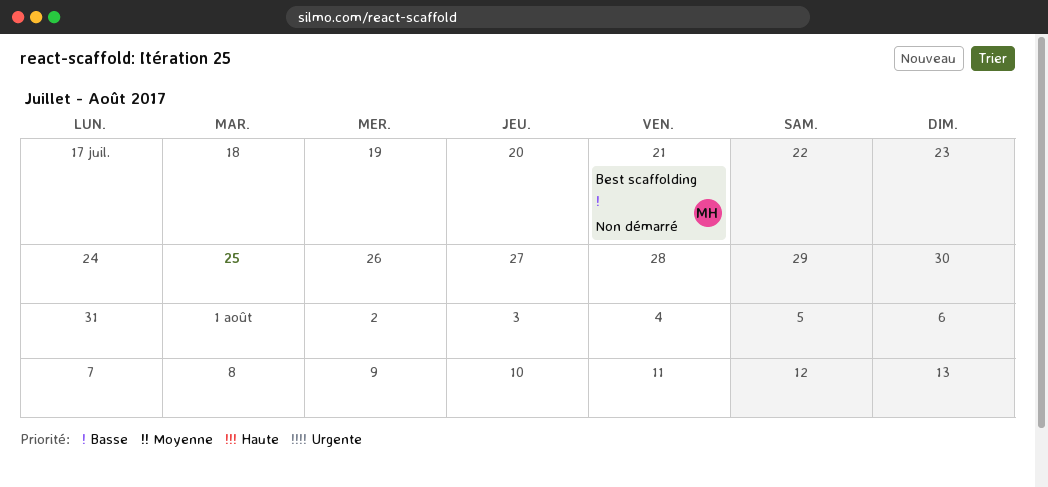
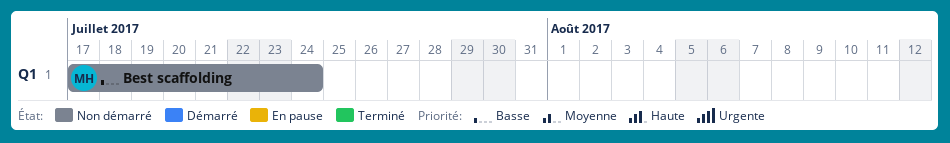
Best scaffolding, due: Jul 21 -> Jul 24

